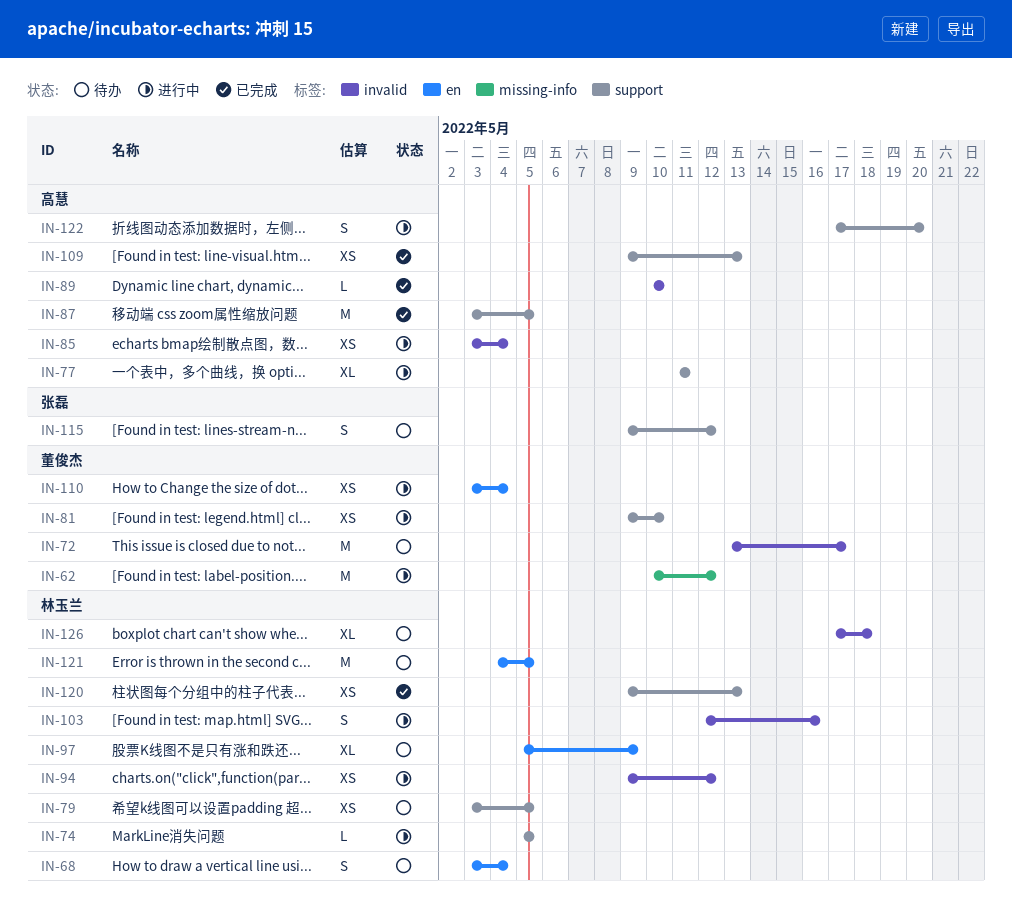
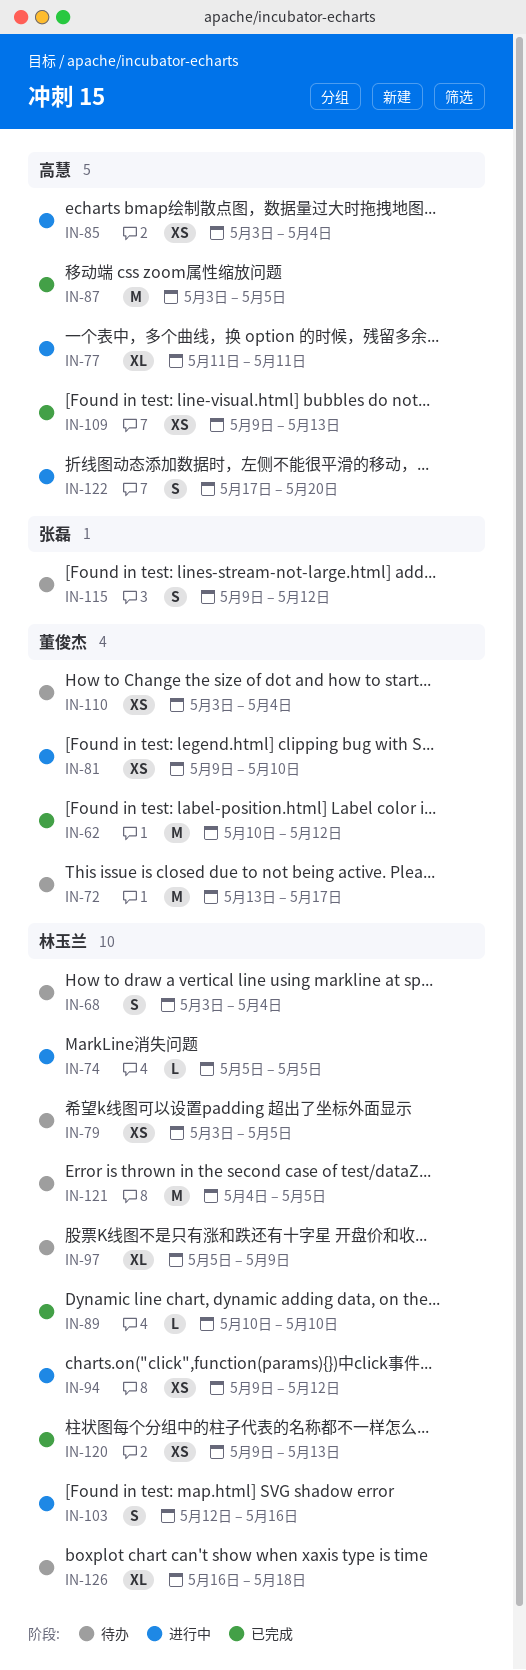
IN-62, status: 进行中 -> 已完成
IN-89, owner: 高慧 -> 林玉兰
IN-110, status: 进行中 -> 待办
IN-126, start: May 17 -> May 16

